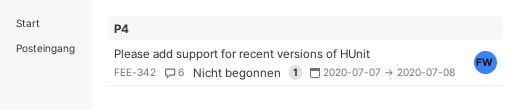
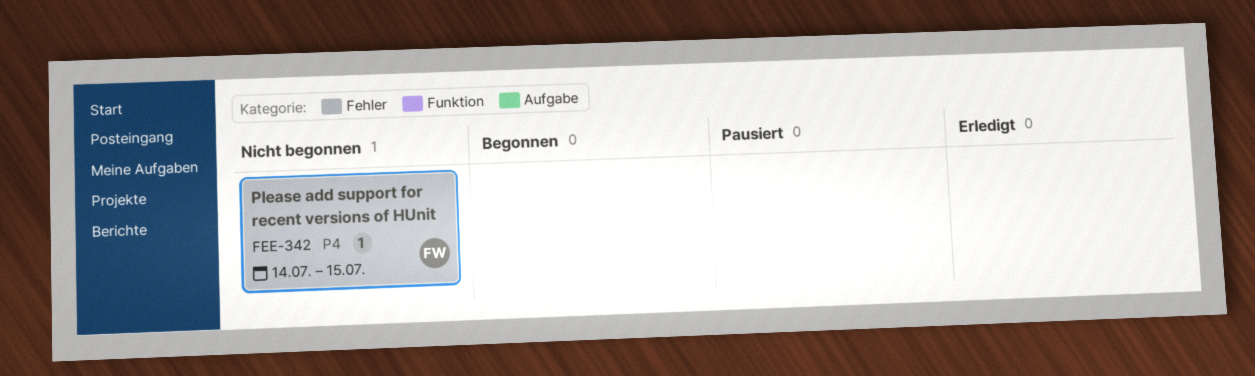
FEE-342, start: Jul 7 -> Jul 14
FEE-342, due: Jul 8 -> Jul 15

